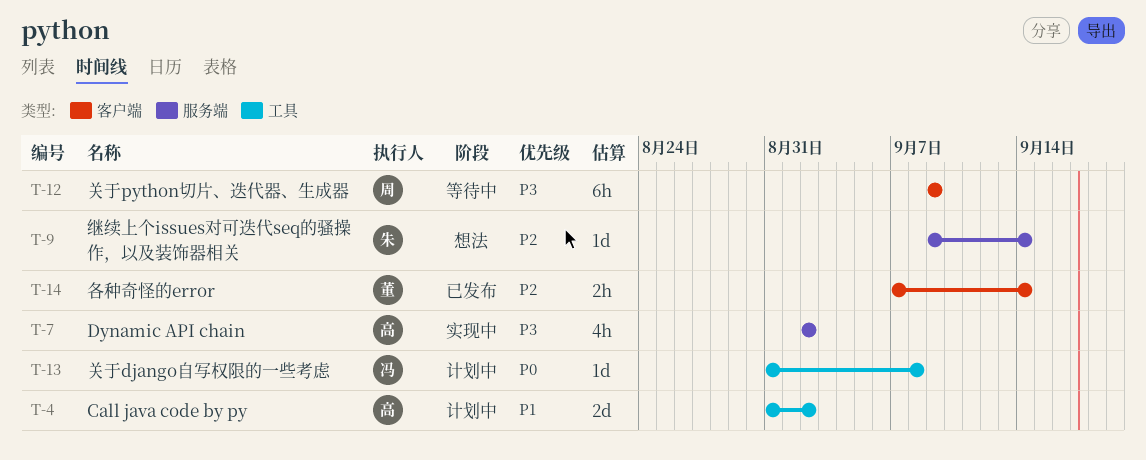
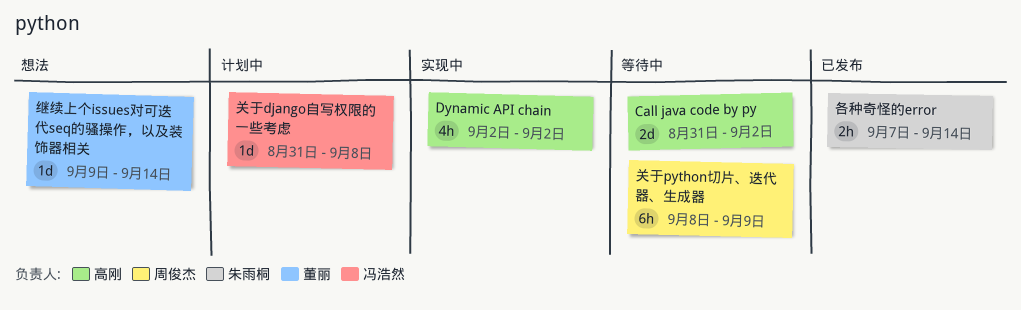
Call java code by py, status: 计划中 -> 等待中
关于python切片、迭代器、生成器, start: Sep 9 -> Sep 8
各种奇怪的error, owner: 董丽 -> 朱雨桐
继续上个issues对可迭代seq的骚操作，以及装饰器相关, owner: 朱雨桐 -> 董丽

